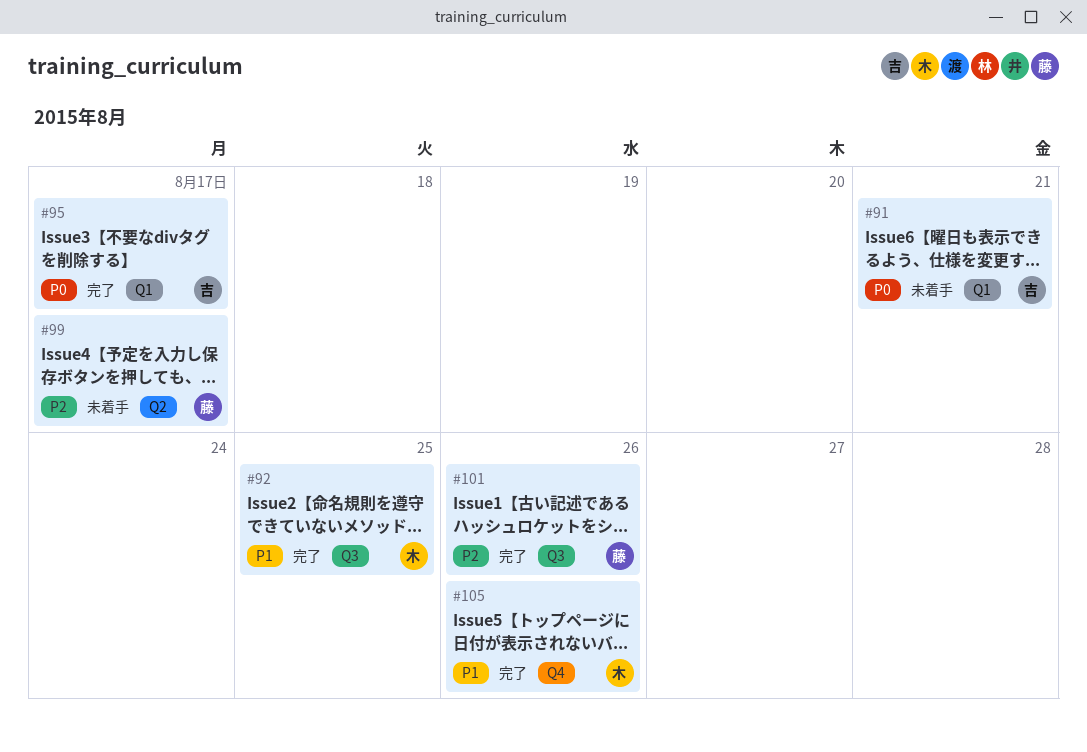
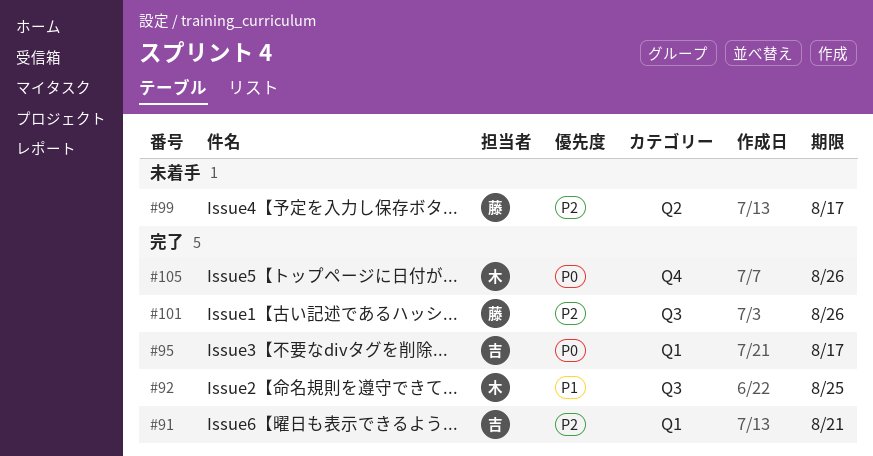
#91, status: 未着手 -> 完了
#91, priority: P0 -> P2
#105, priority: P1 -> P0

